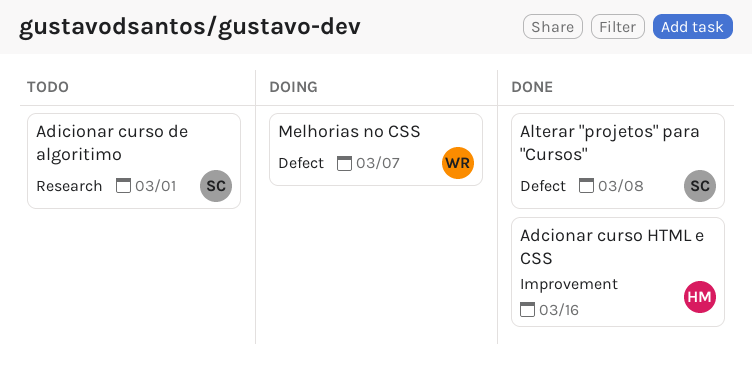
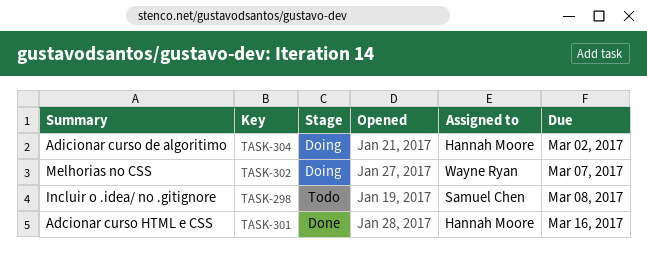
Adicionar curso de algoritimo, status: Todo -> Doing
Adicionar curso de algoritimo, owner: Samuel Chen -> Hannah Moore
Adicionar curso de algoritimo, due: Mar 1 -> Mar 2
Alterar "projetos" para "Cursos": present -> none
Incluir o .idea/ no .gitignore: none -> present

